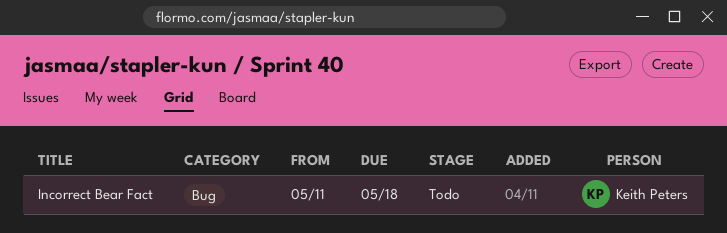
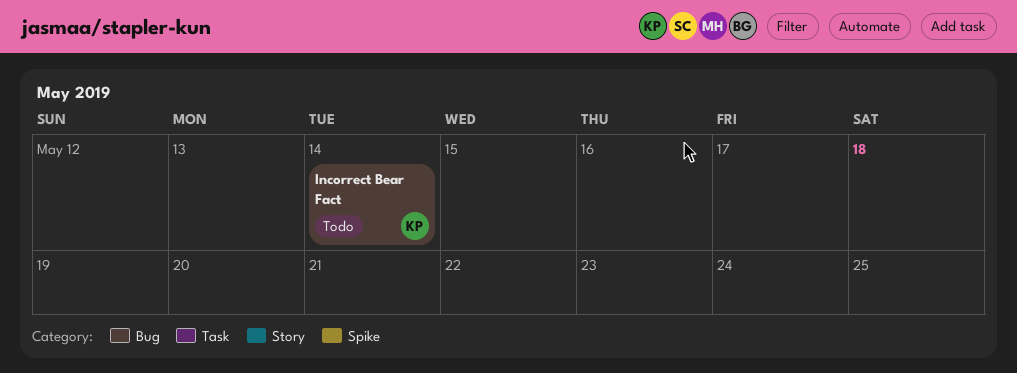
Incorrect Bear Fact, due: May 18 -> May 14

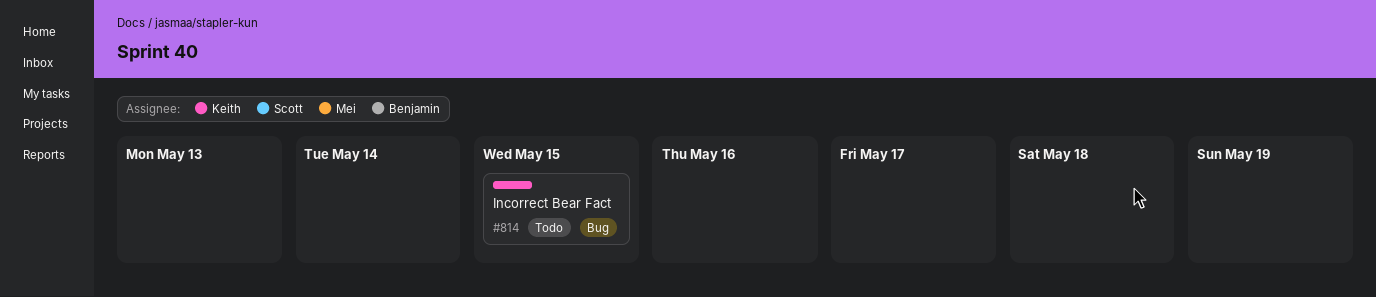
Incorrect Bear Fact, due: May 14 -> May 15

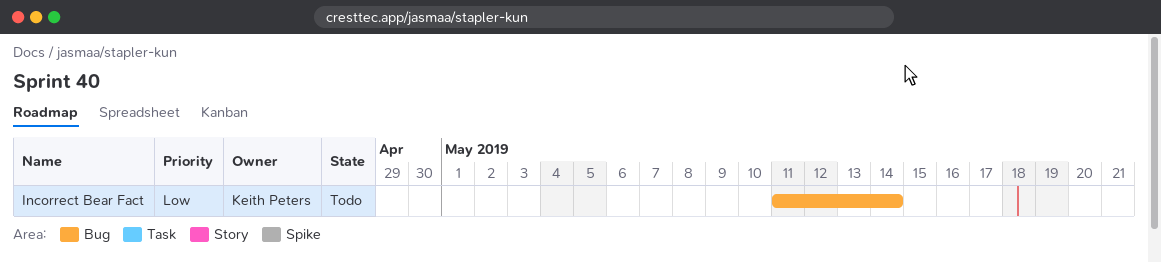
Incorrect Bear Fact, due: May 15 -> May 14

